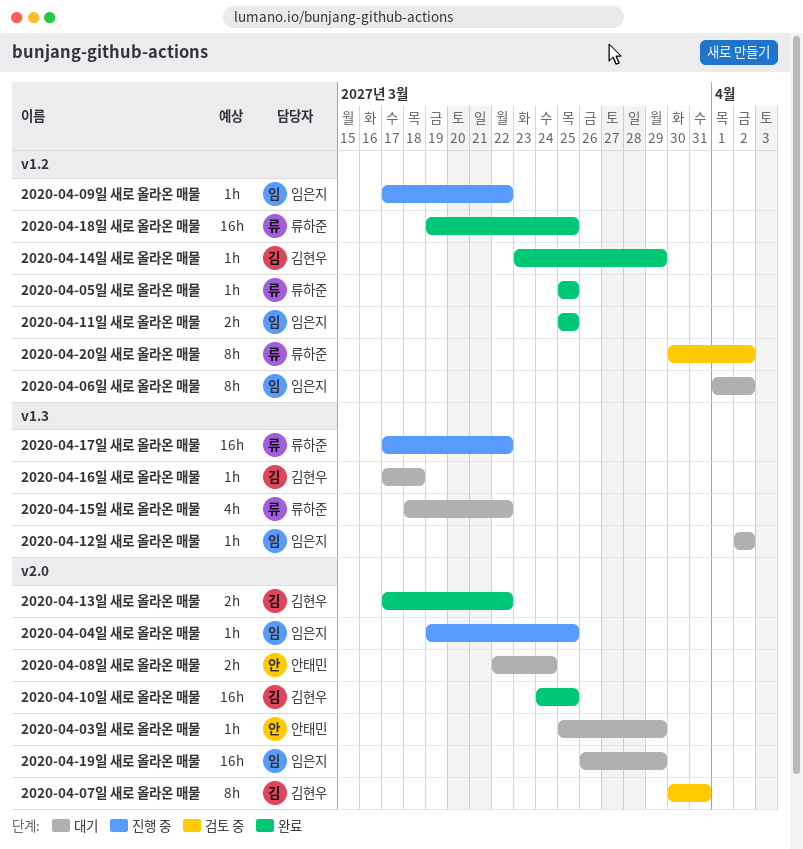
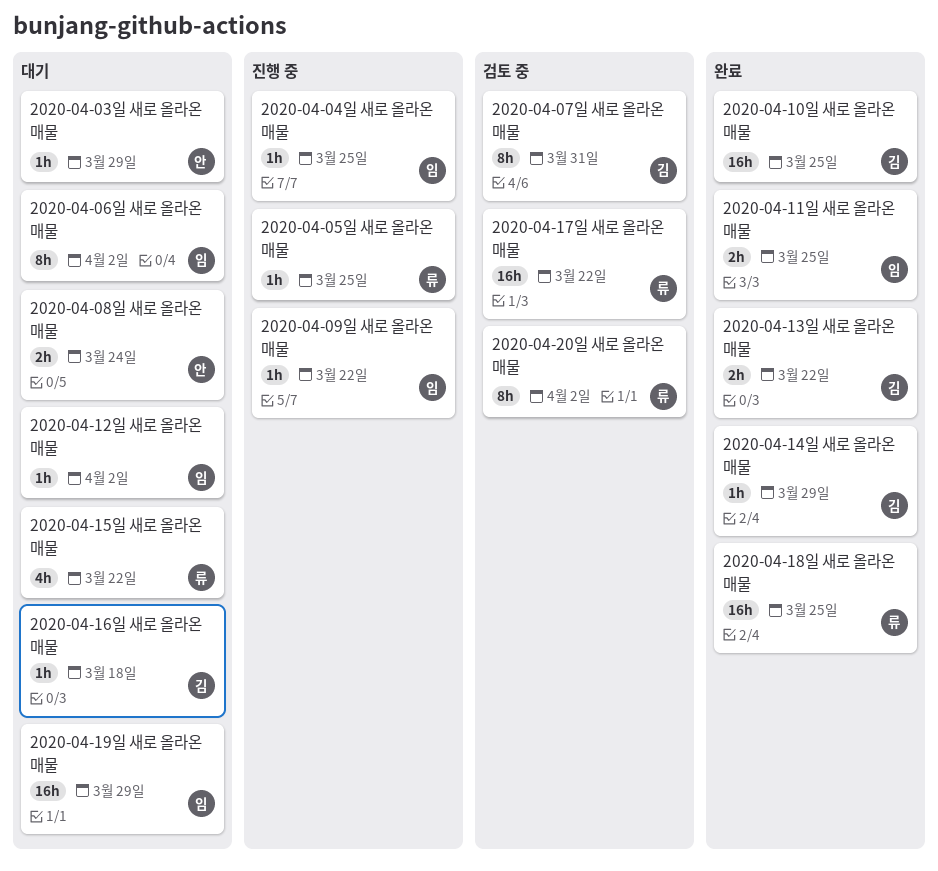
2020-04-05일 새로 올라온 매물, status: 완료 -> 진행 중
2020-04-17일 새로 올라온 매물, status: 진행 중 -> 검토 중

